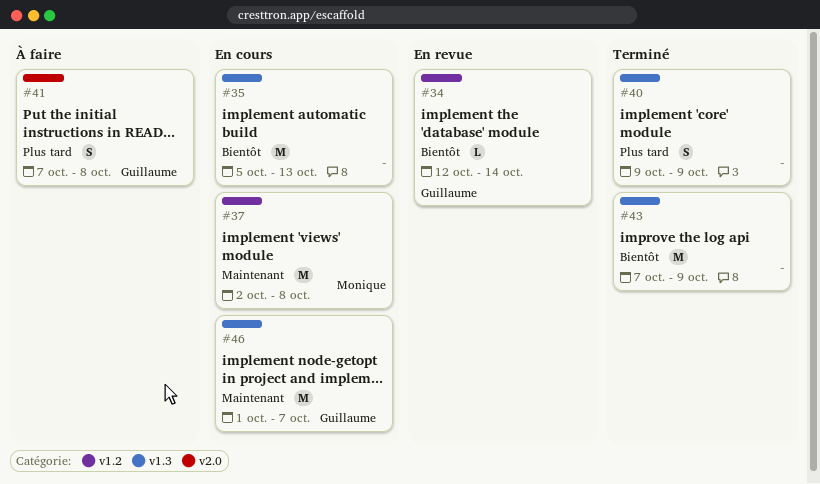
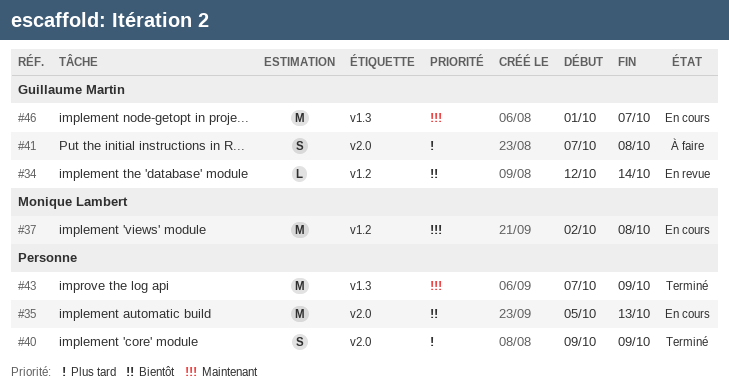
#35, label: v1.3 -> v2.0
#40, label: v1.3 -> v2.0
#43, priority: Bientôt -> Maintenant

